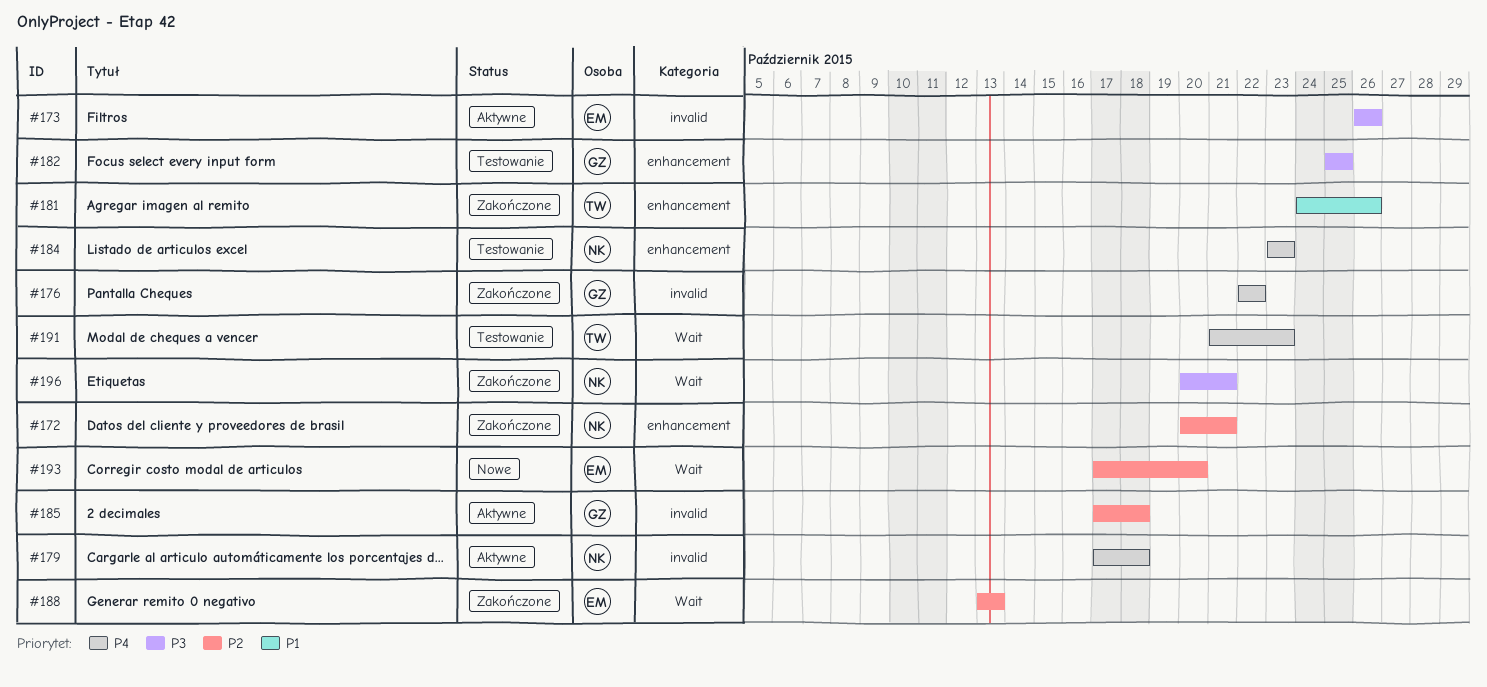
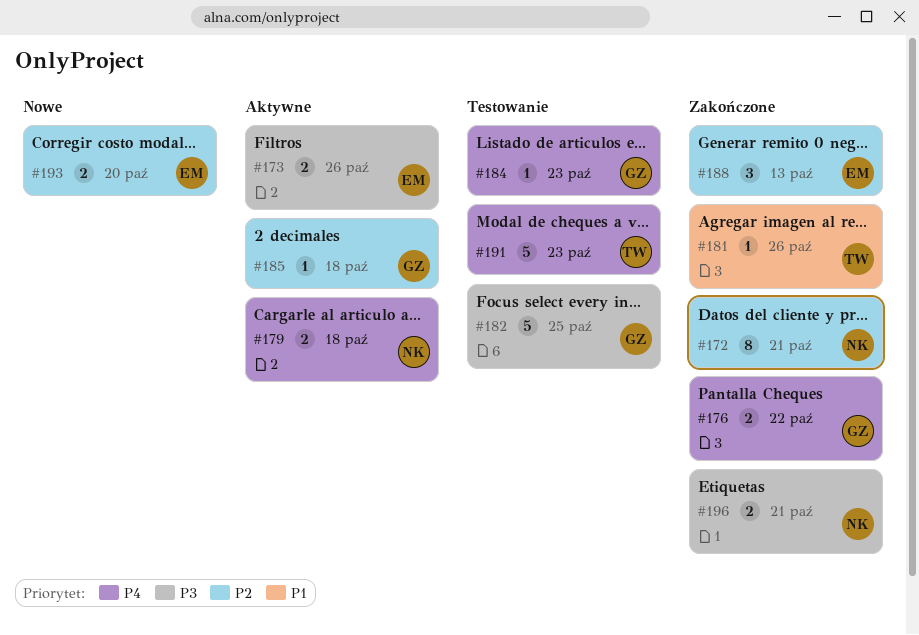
#184, owner: NK -> GZ

